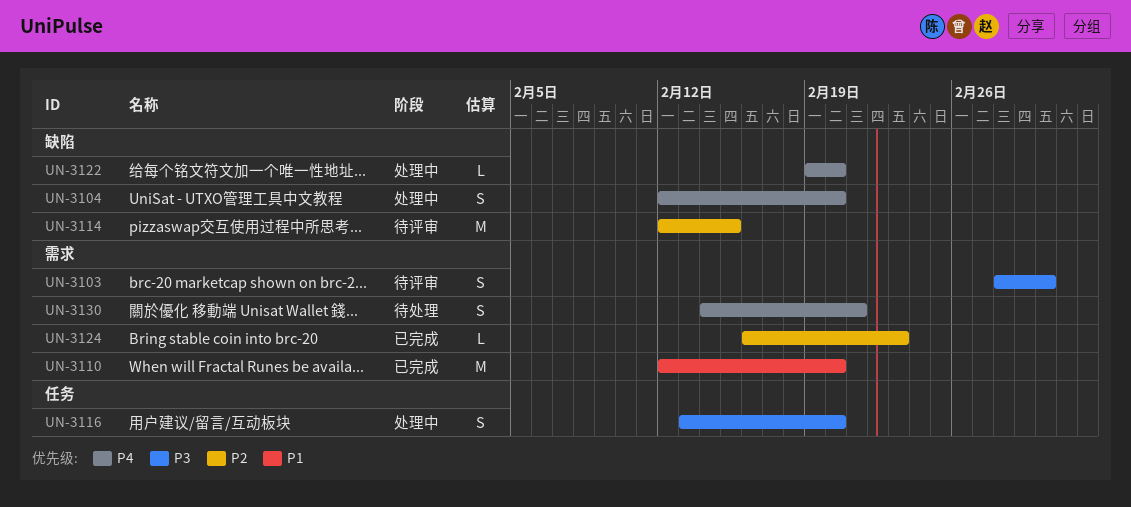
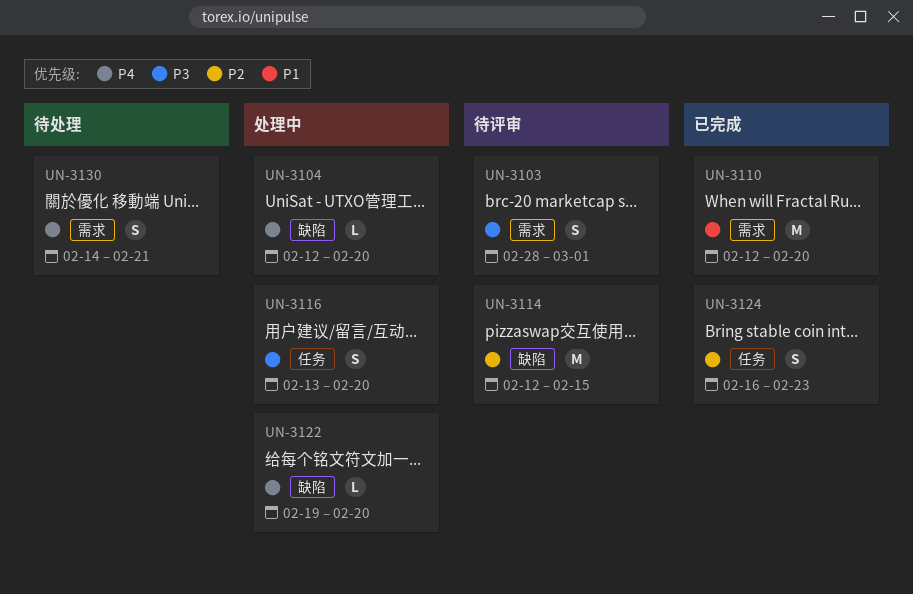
UN-3104, estimate: S -> L
UN-3124, label: 需求 -> 任务
UN-3124, estimate: L -> S

